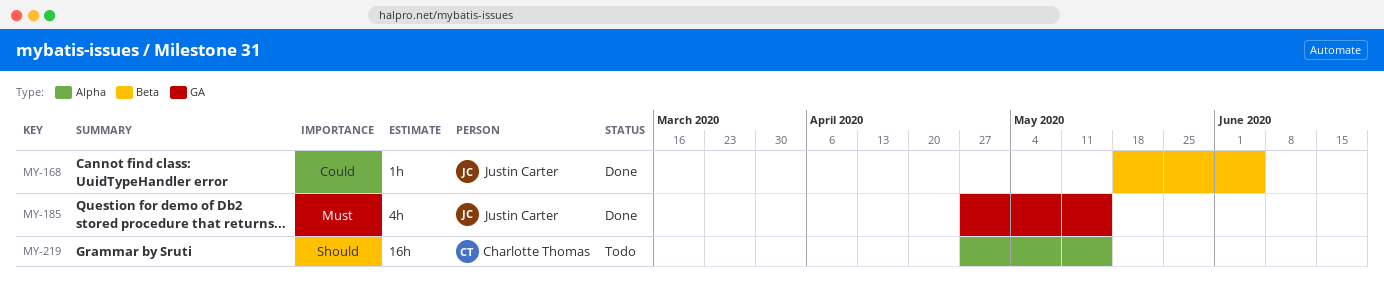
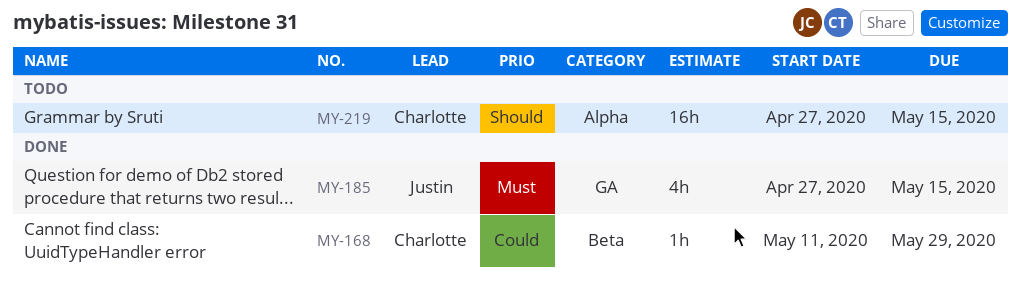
MY-168, owner: Justin Carter -> Charlotte Thomas
MY-168, start: May 18 -> May 11
MY-168, due: Jun 5 -> May 29

